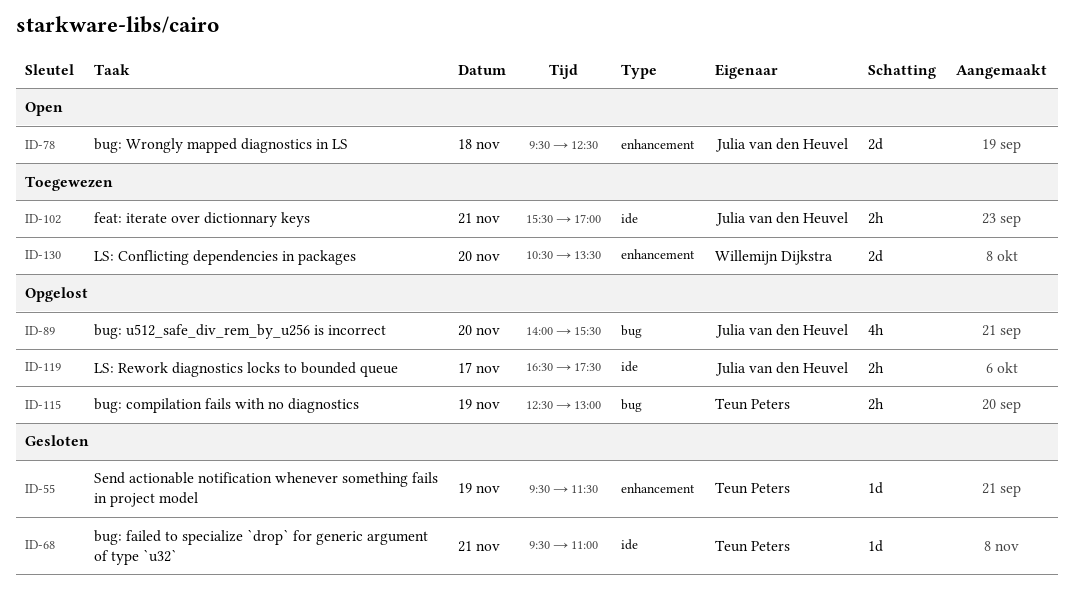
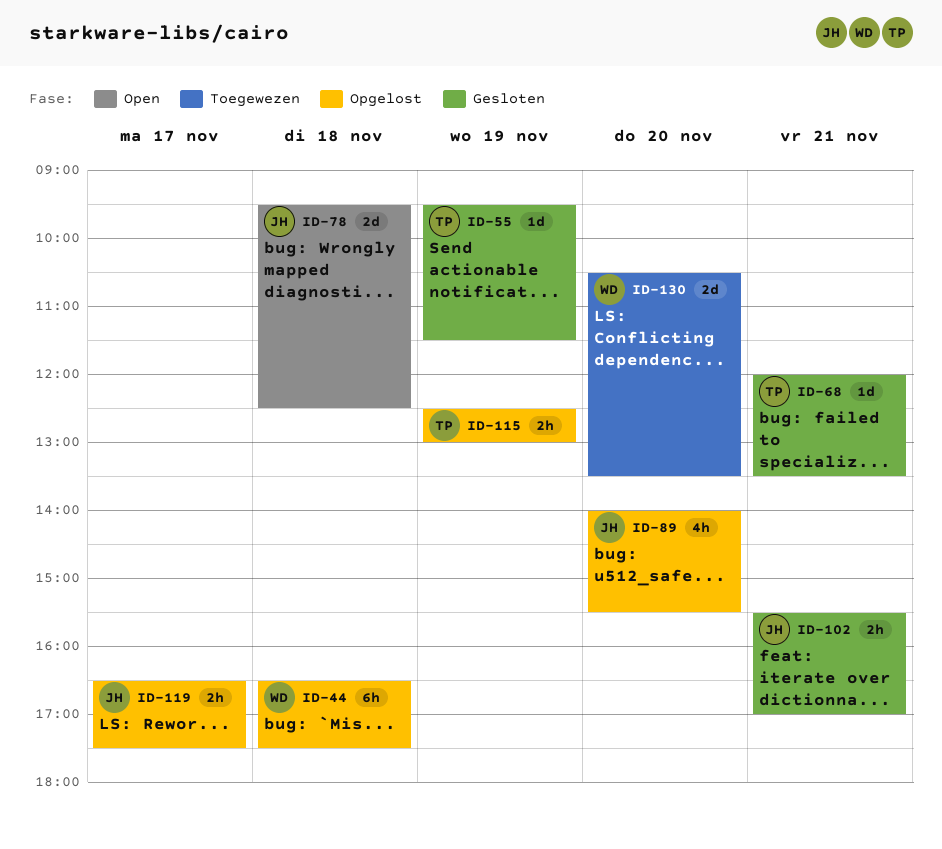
ID-44: none -> present
ID-68, begins: 09:30 -> 12:00
ID-68, ends: 11:00 -> 13:30
ID-102, status: Toegewezen -> Gesloten

